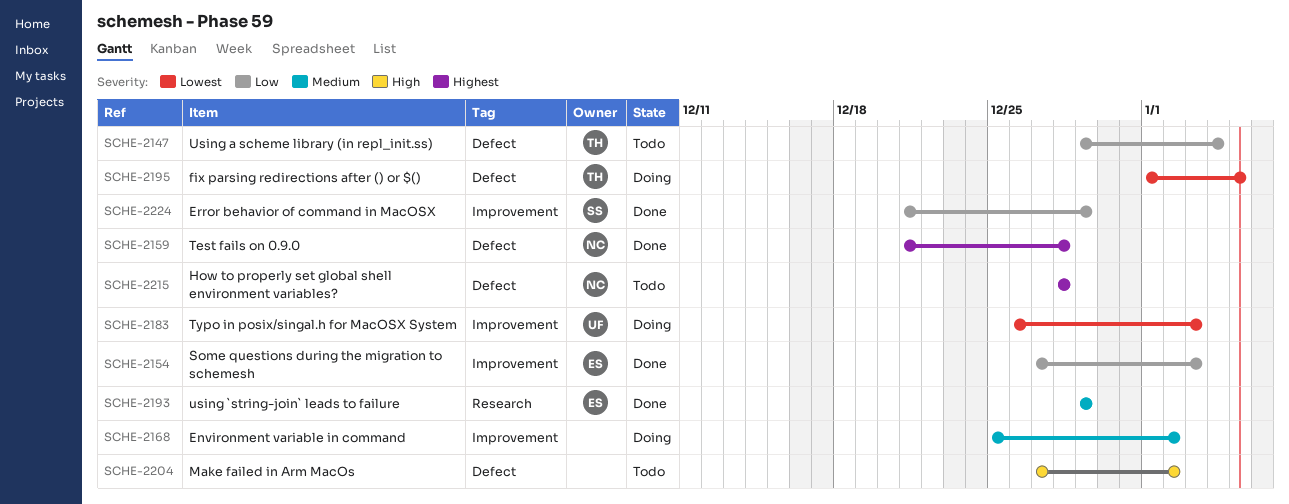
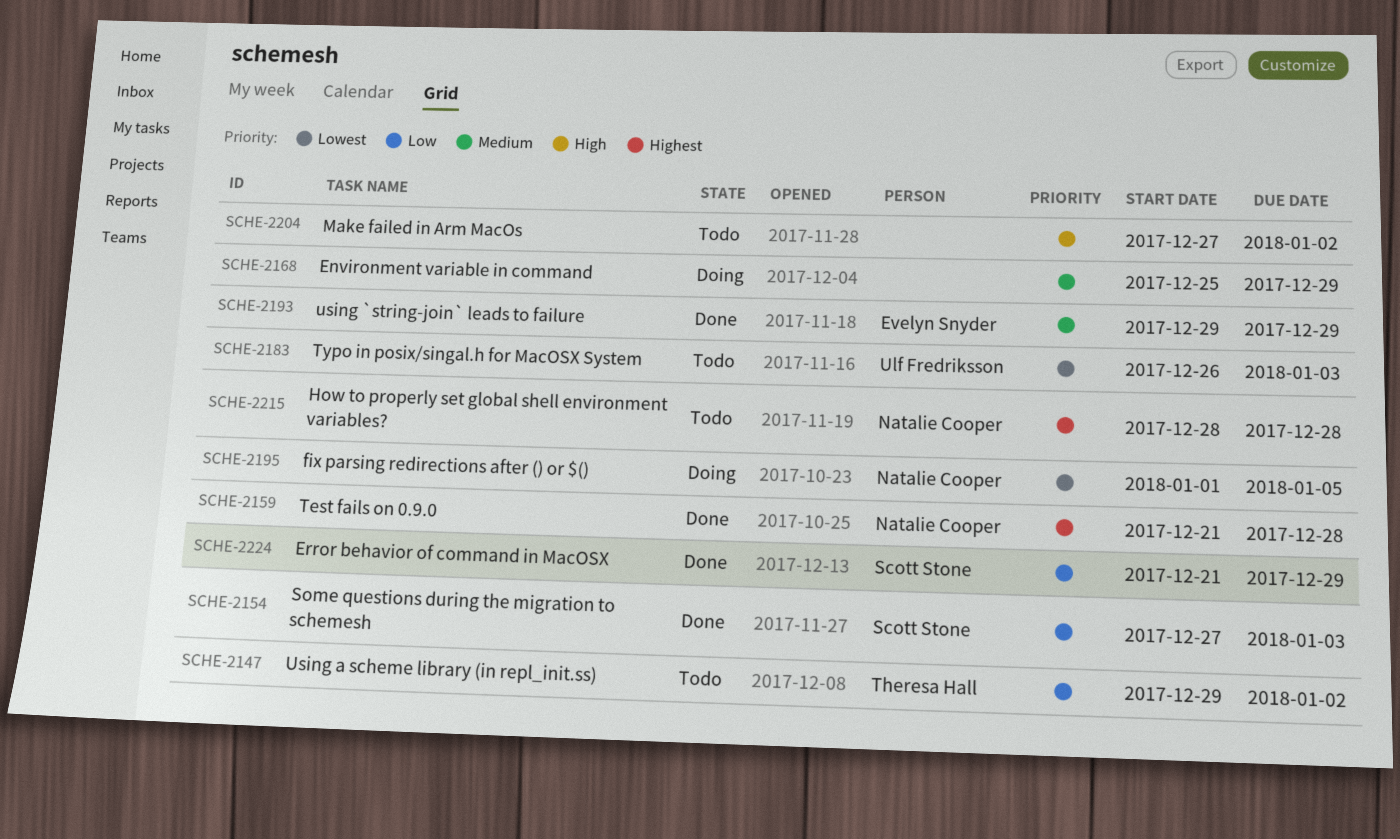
SCHE-2147, due: Jan 4 -> Jan 2
SCHE-2154, owner: Evelyn Snyder -> Scott Stone
SCHE-2168, due: Jan 2 -> Dec 29
SCHE-2183, status: Doing -> Todo
SCHE-2195, owner: Theresa Hall -> Natalie Cooper

